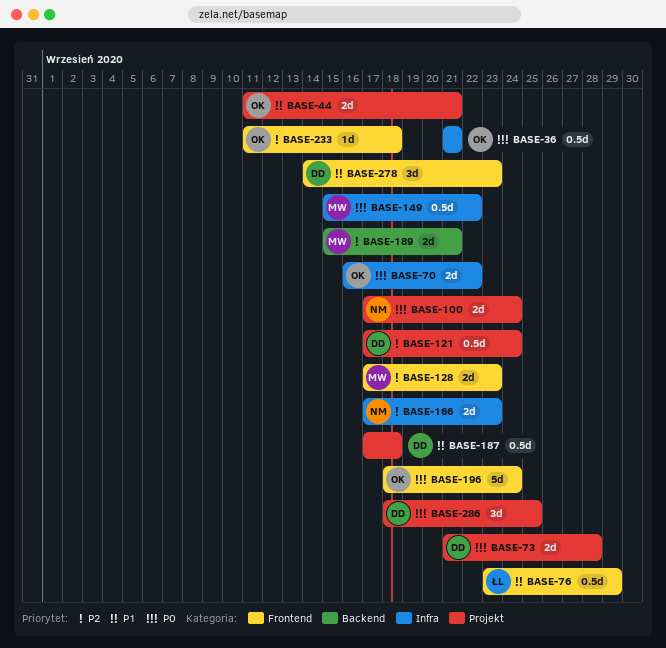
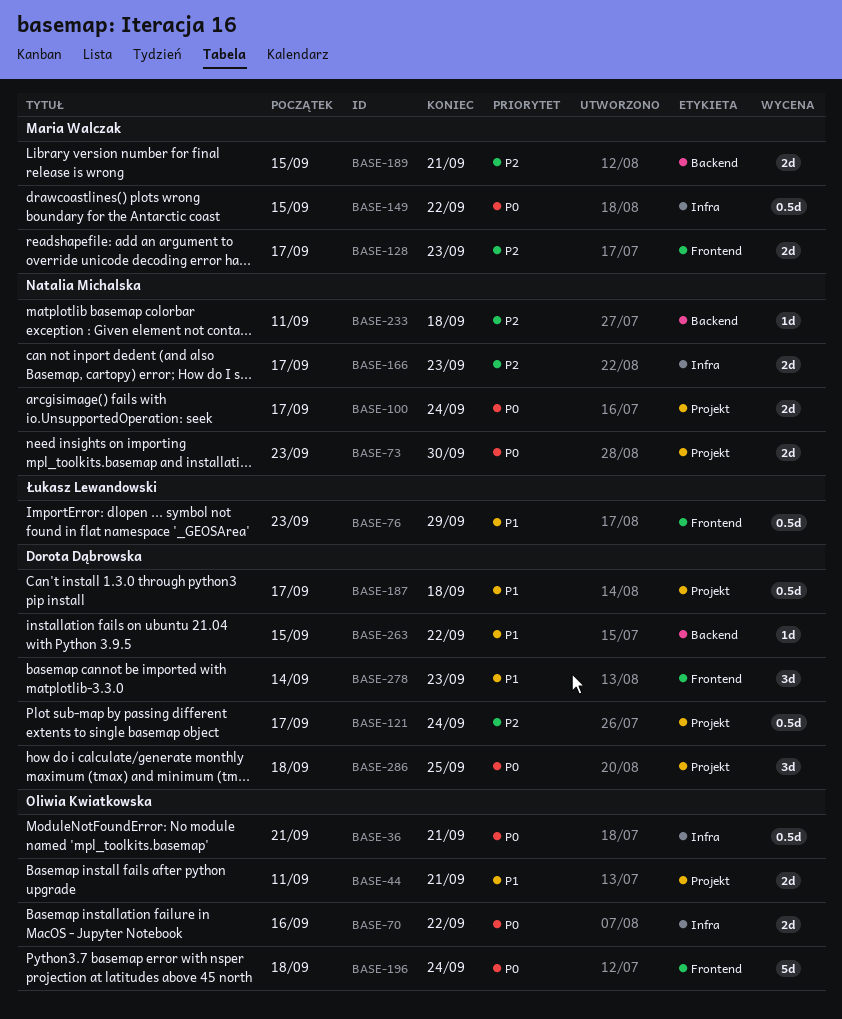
BASE-73, owner: Dorota Dąbrowska -> Natalia Michalska
BASE-73, start: Sep 21 -> Sep 23
BASE-73, due: Sep 28 -> Sep 30
BASE-233, owner: Oliwia Kwiatkowska -> Natalia Michalska
BASE-233, label: Frontend -> Backend
BASE-263: none -> present

